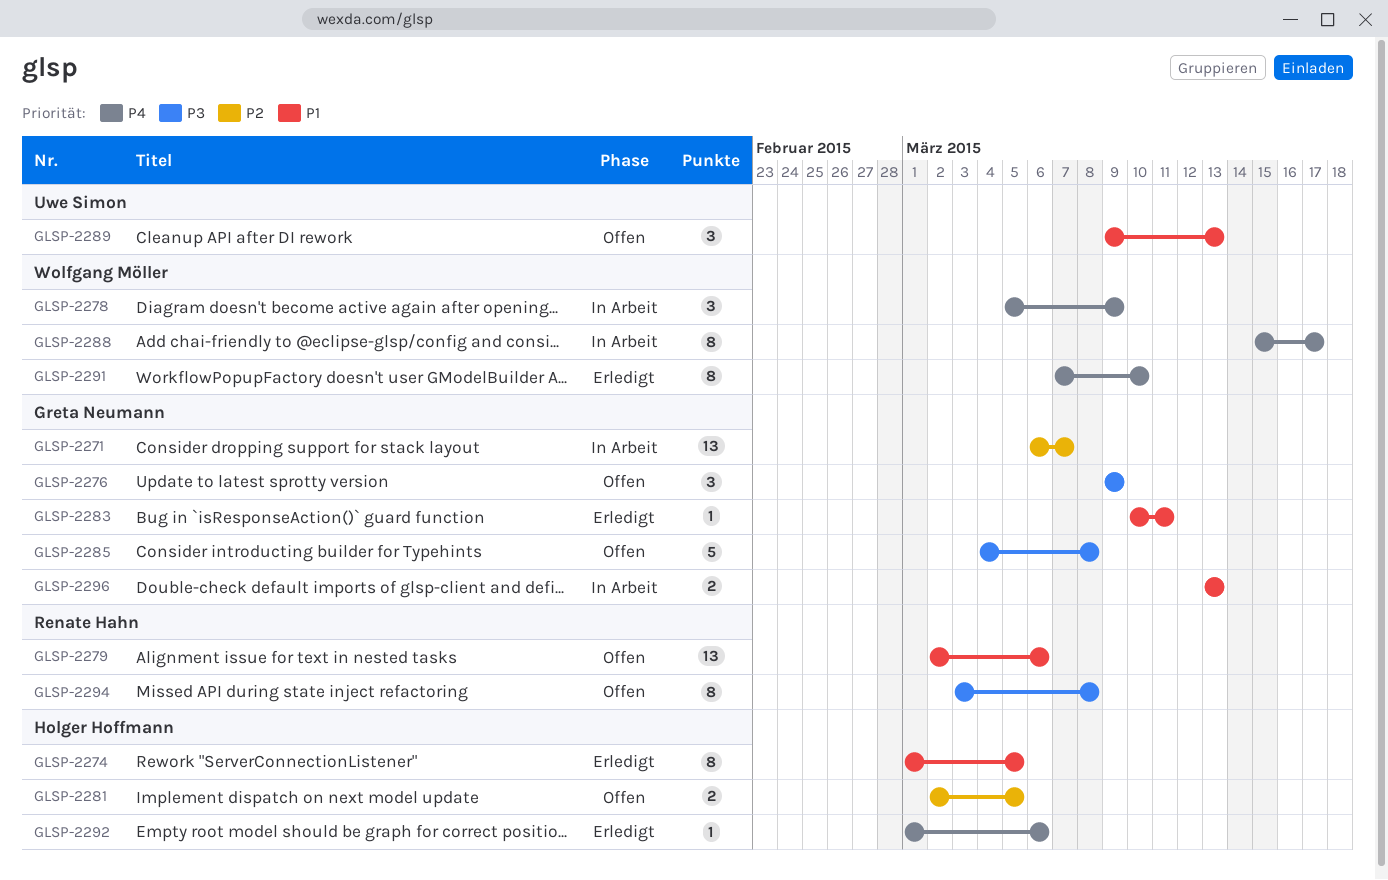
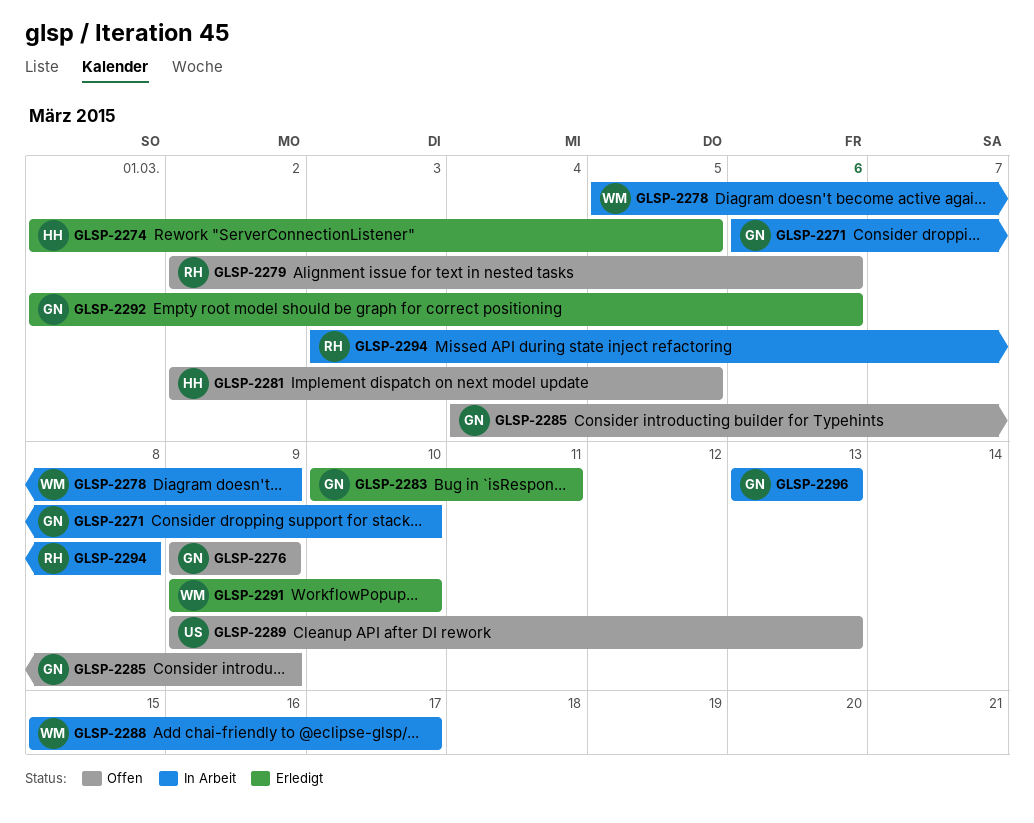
GLSP-2271, due: Mar 7 -> Mar 10
GLSP-2285, due: Mar 8 -> Mar 9
GLSP-2291, start: Mar 7 -> Mar 9
GLSP-2292, owner: Holger Hoffmann -> Greta Neumann
GLSP-2294, status: Offen -> In Arbeit

